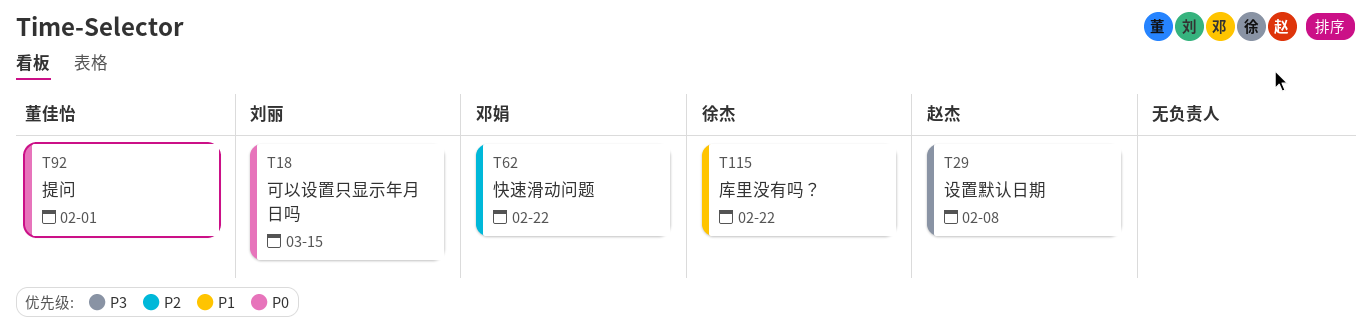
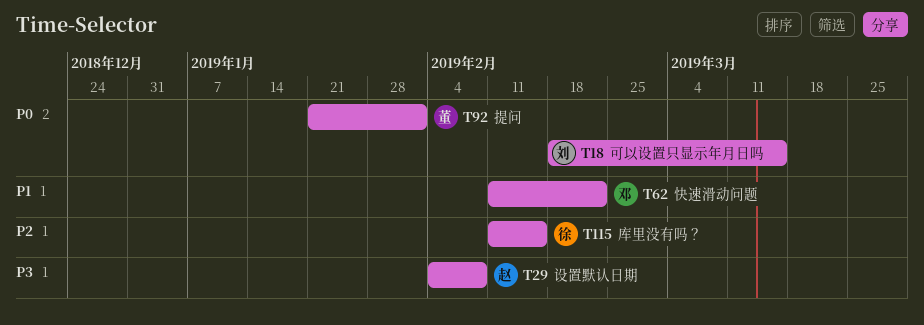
T62, priority: P2 -> P1
T115, priority: P1 -> P2
T115, due: Feb 22 -> Feb 15

